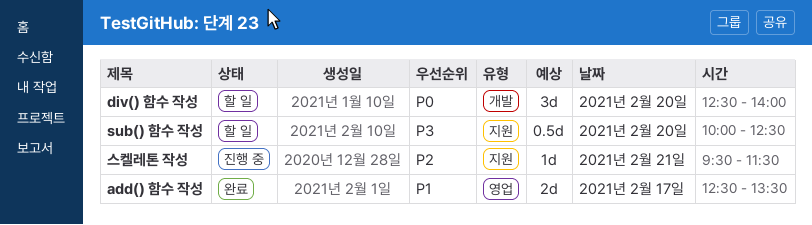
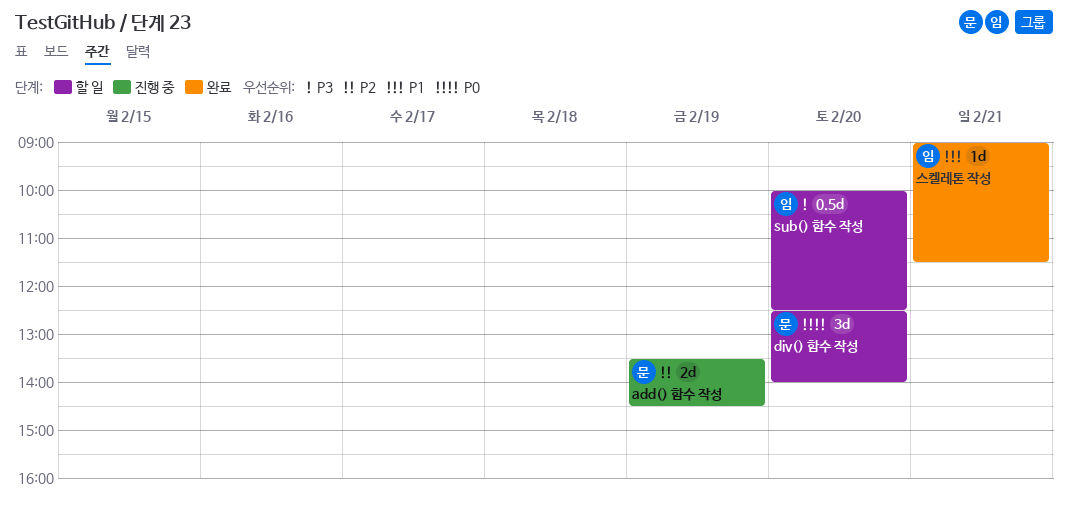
add() 함수 작성, status: 완료 -> 진행 중
add() 함수 작성, priority: P1 -> P2
add() 함수 작성, day: Feb 17 -> Feb 19
add() 함수 작성, begins: 12:30 -> 13:30
add() 함수 작성, ends: 13:30 -> 14:30
스켈레톤 작성, status: 진행 중 -> 완료
스켈레톤 작성, priority: P2 -> P1
스켈레톤 작성, begins: 09:30 -> 09:00

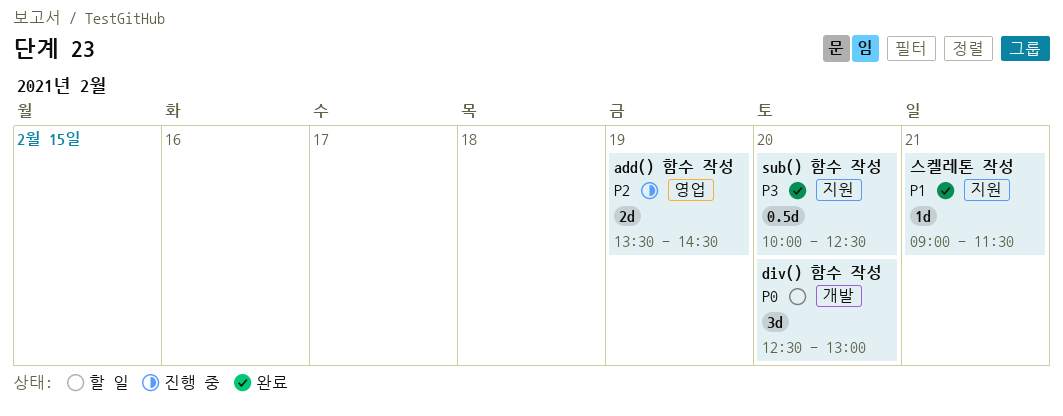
div() 함수 작성, ends: 14:00 -> 13:00
sub() 함수 작성, status: 할 일 -> 완료

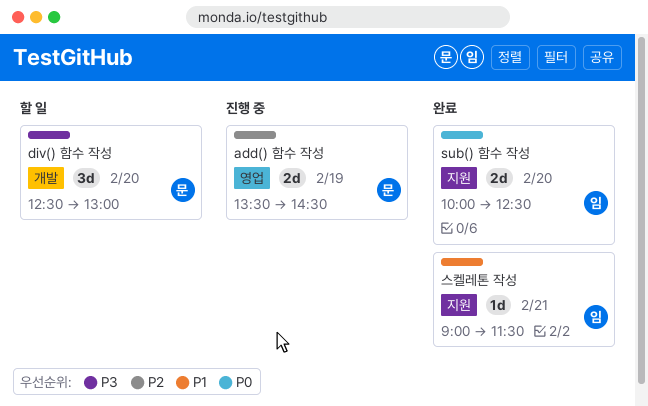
div() 함수 작성, priority: P0 -> P3
sub() 함수 작성, priority: P3 -> P0
sub() 함수 작성, estimate: 0.5d -> 2d

